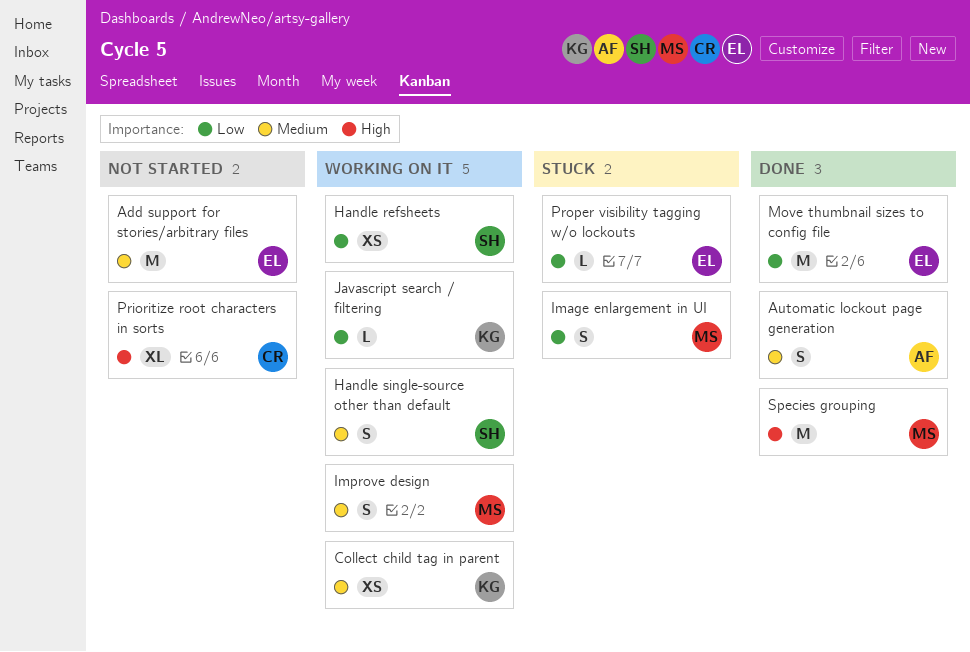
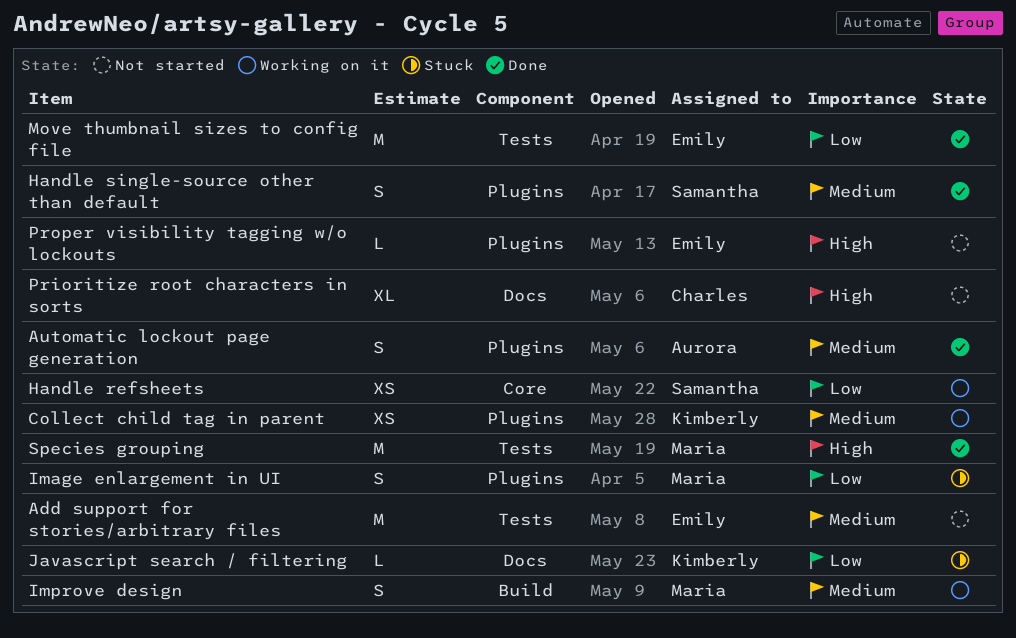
Handle single-source other than default, status: Working on it -> Done
Javascript search / filtering, status: Working on it -> Stuck
Proper visibility tagging w/o lockouts, status: Stuck -> Not started
Proper visibility tagging w/o lockouts, priority: Low -> High

